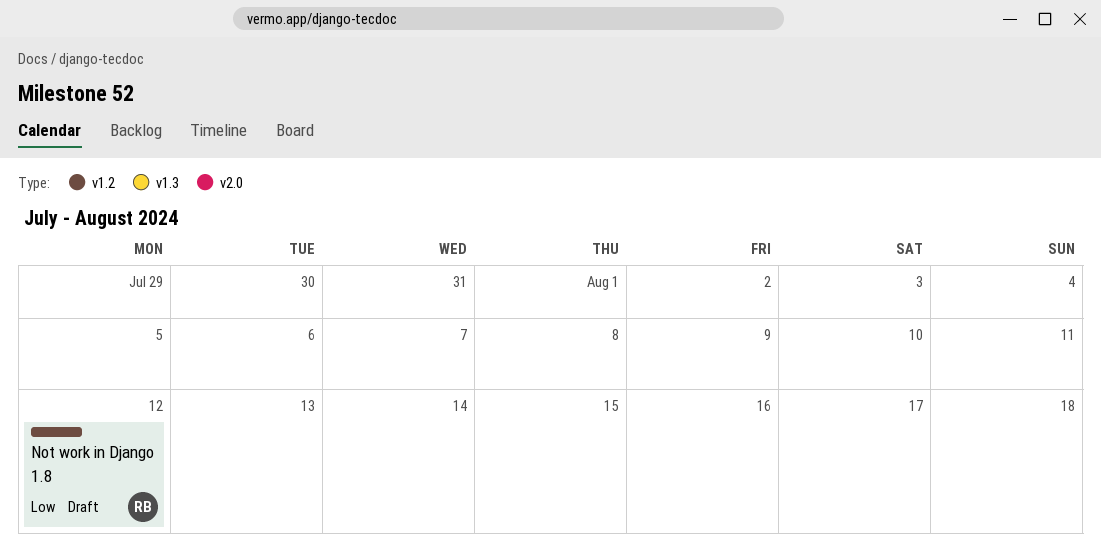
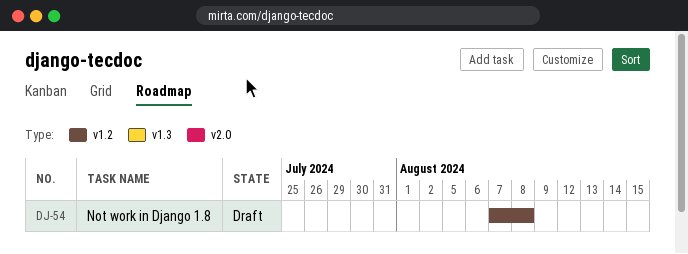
Not work in Django 1.8, due: Aug 12 -> Aug 8

